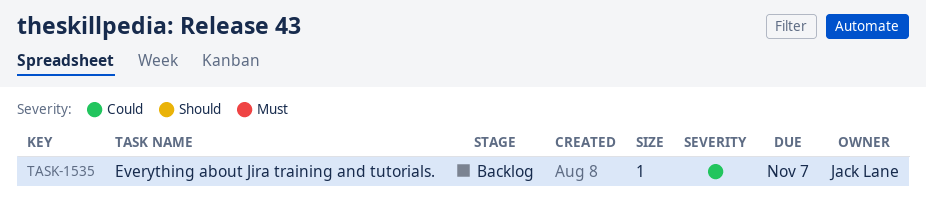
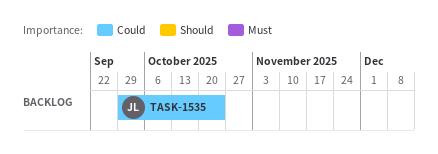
TASK-1535, due: Nov 7 -> Oct 24

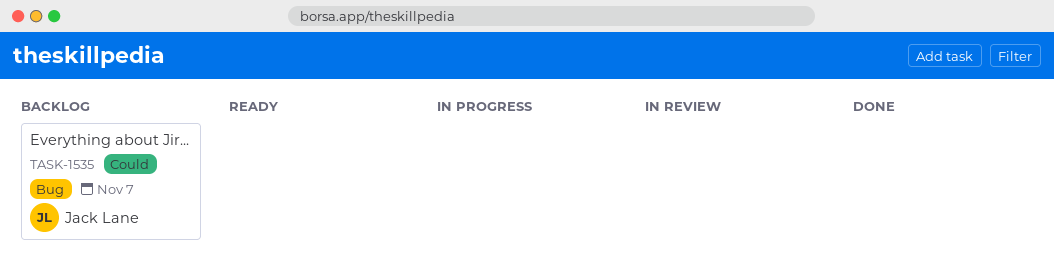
TASK-1535, due: Oct 24 -> Nov 7

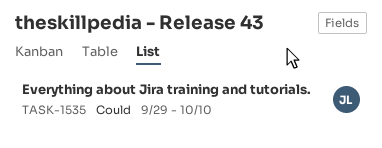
TASK-1535, due: Nov 7 -> Oct 10

